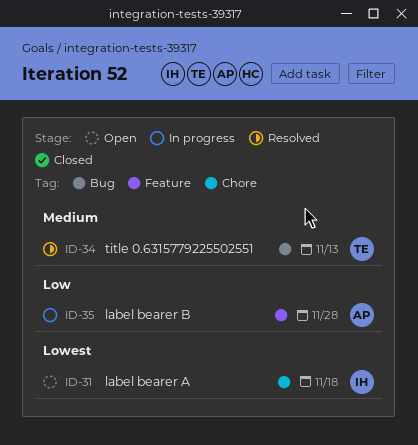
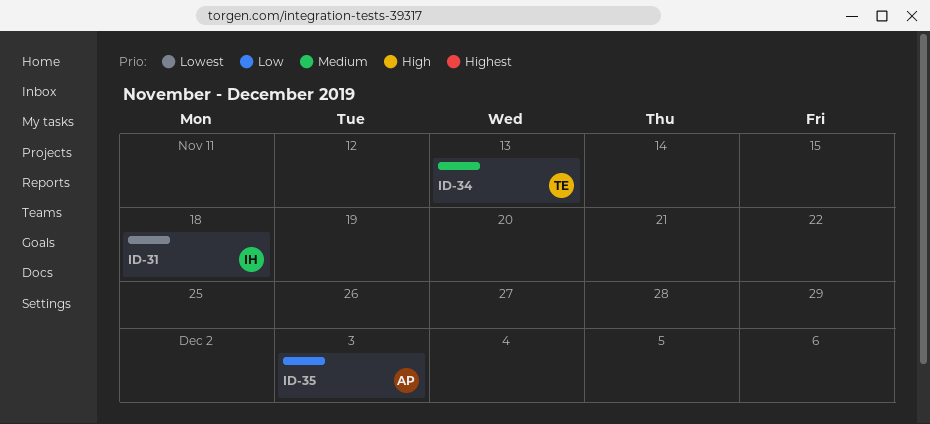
ID-35, due: Nov 28 -> Dec 3

